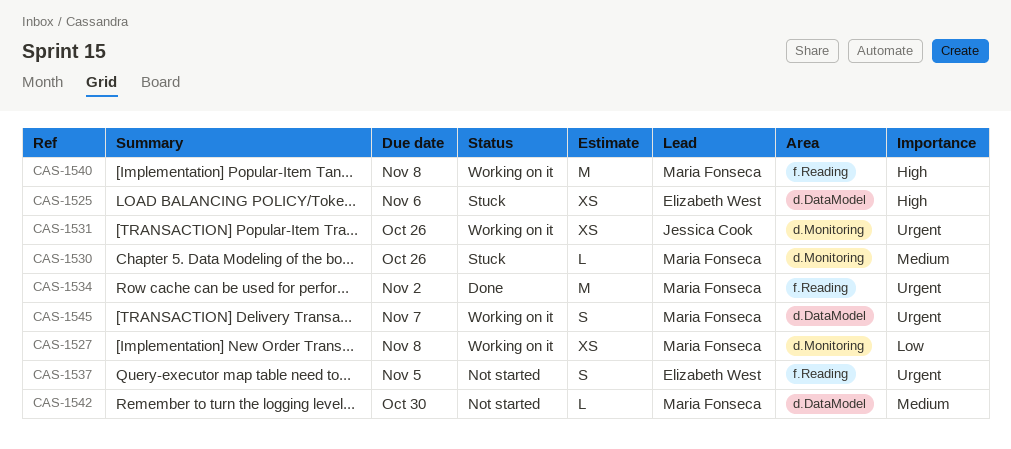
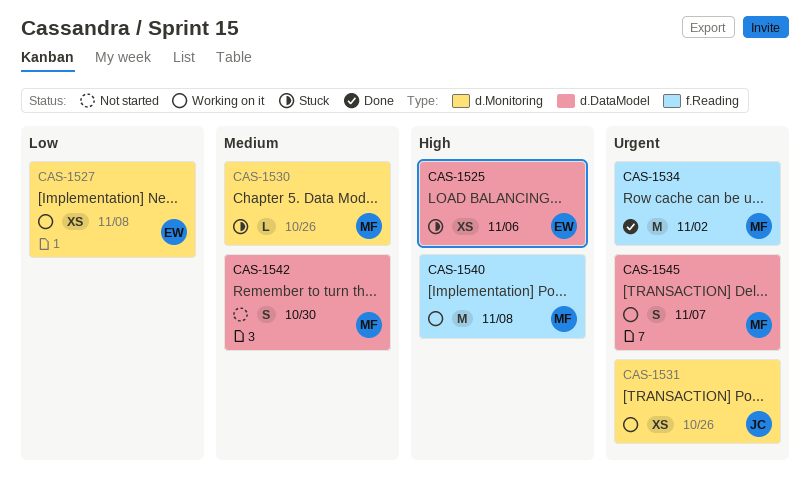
CAS-1527, owner: Maria Fonseca -> Elizabeth West
CAS-1537: present -> none
CAS-1542, estimate: L -> S

